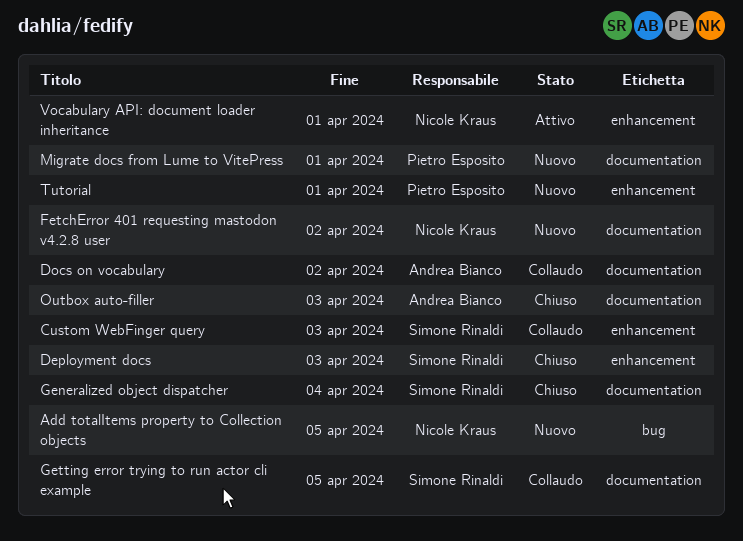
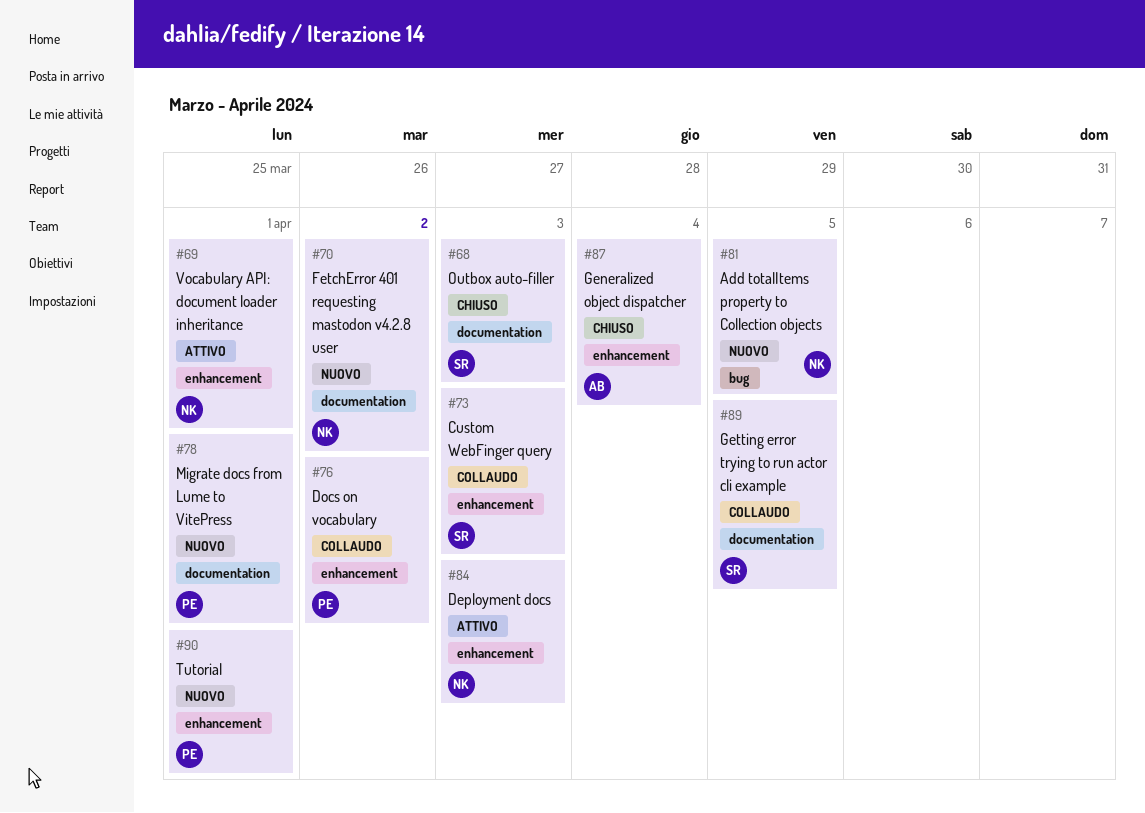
Deployment docs, status: Chiuso -> Attivo
Deployment docs, owner: Simone Rinaldi -> Nicole Kraus
Docs on vocabulary, owner: Andrea Bianco -> Pietro Esposito
Docs on vocabulary, label: documentation -> enhancement
Generalized object dispatcher, owner: Simone Rinaldi -> Andrea Bianco
Generalized object dispatcher, label: documentation -> enhancement
Outbox auto-filler, owner: Andrea Bianco -> Simone Rinaldi

